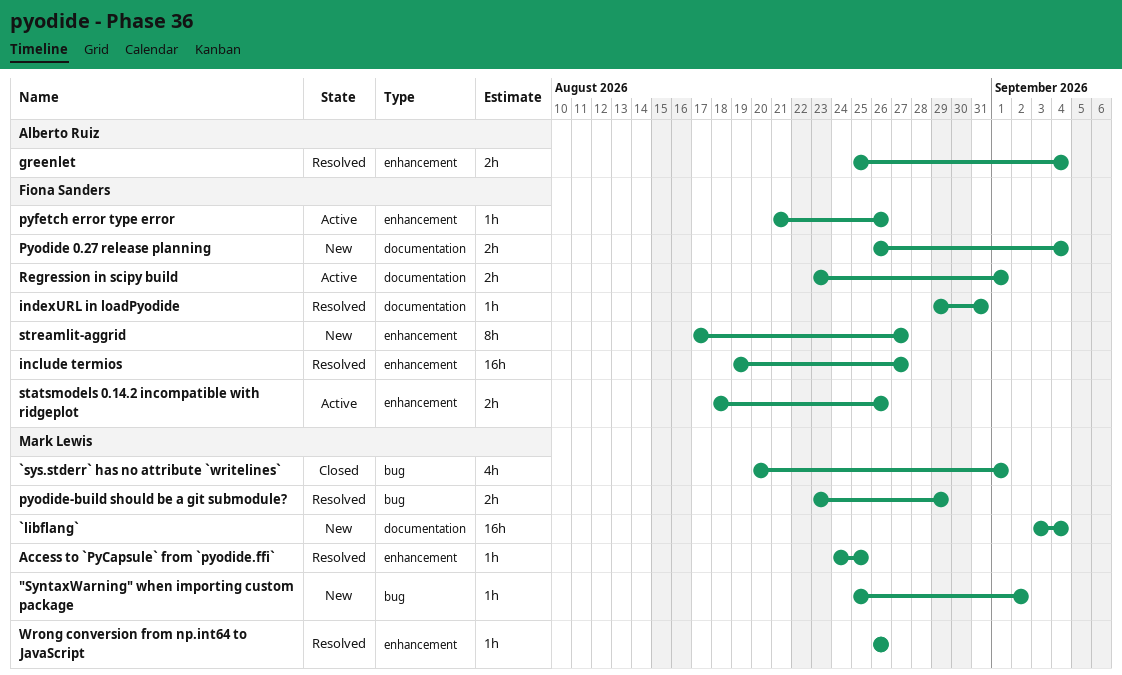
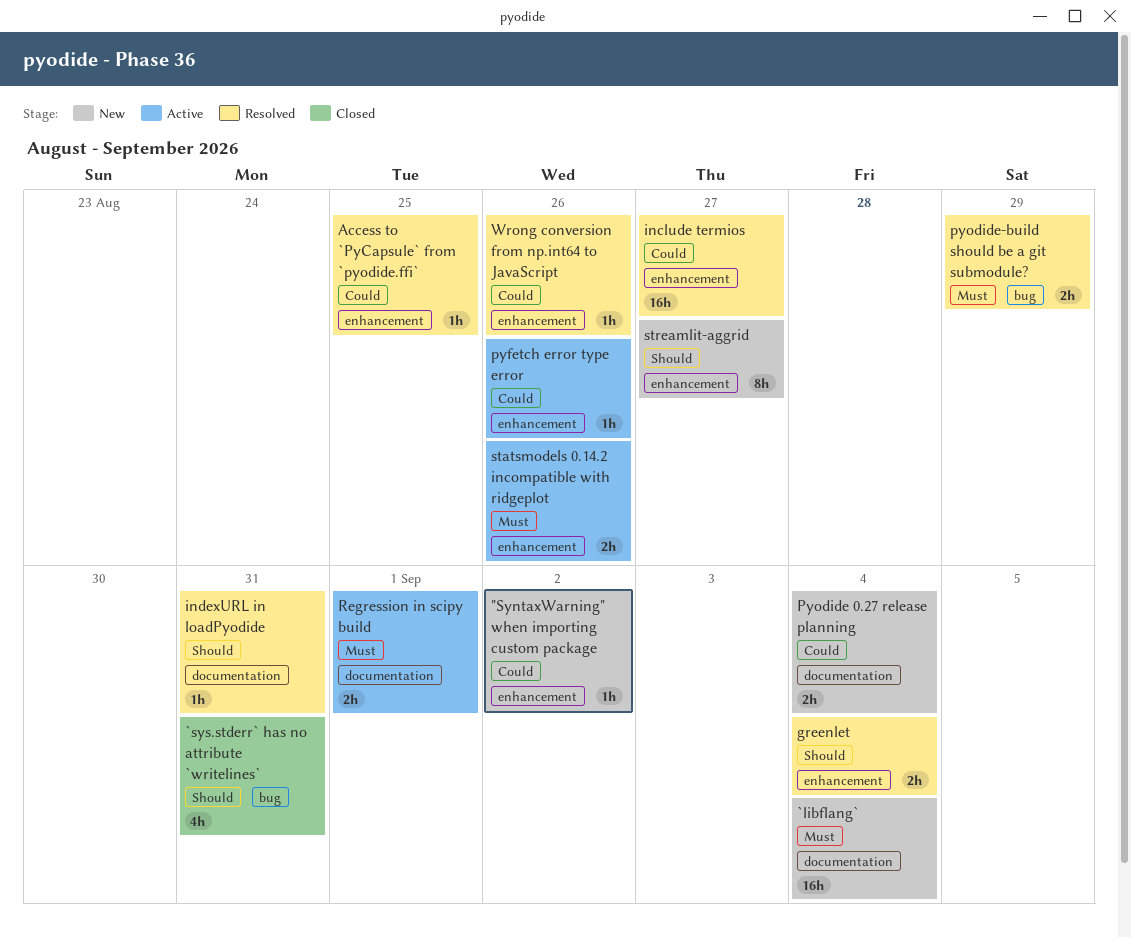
"SyntaxWarning" when importing custom package, label: bug -> enhancement
`sys.stderr` has no attribute `writelines`, due: Sep 1 -> Aug 31

